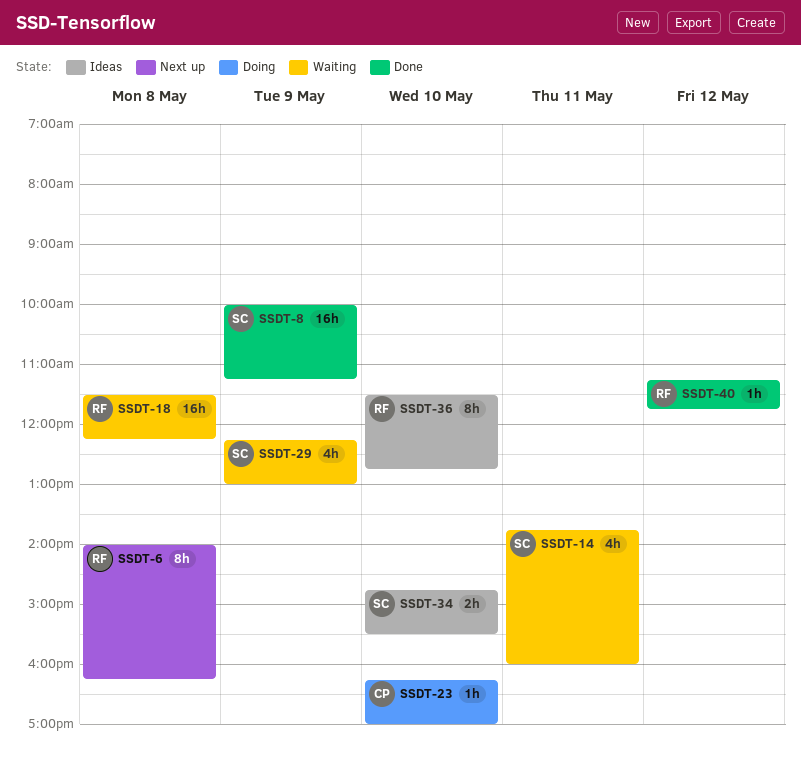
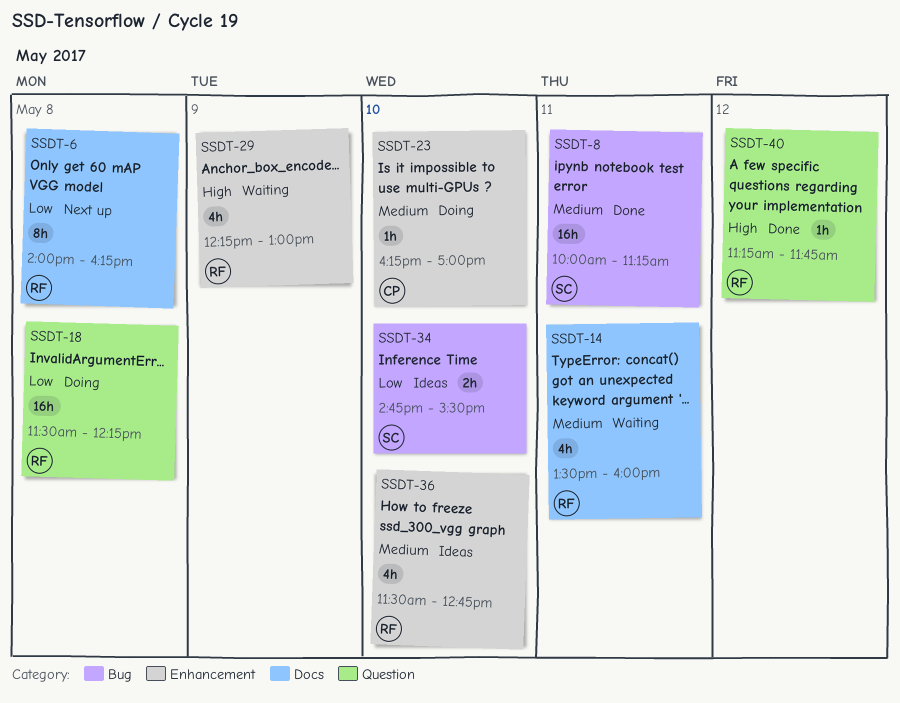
SSDT-8, day: May 9 -> May 11
SSDT-14, owner: SC -> RF
SSDT-14, begins: 13:45 -> 13:30
SSDT-18, status: Waiting -> Doing
SSDT-29, owner: SC -> RF
SSDT-36, estimate: 8h -> 4h

